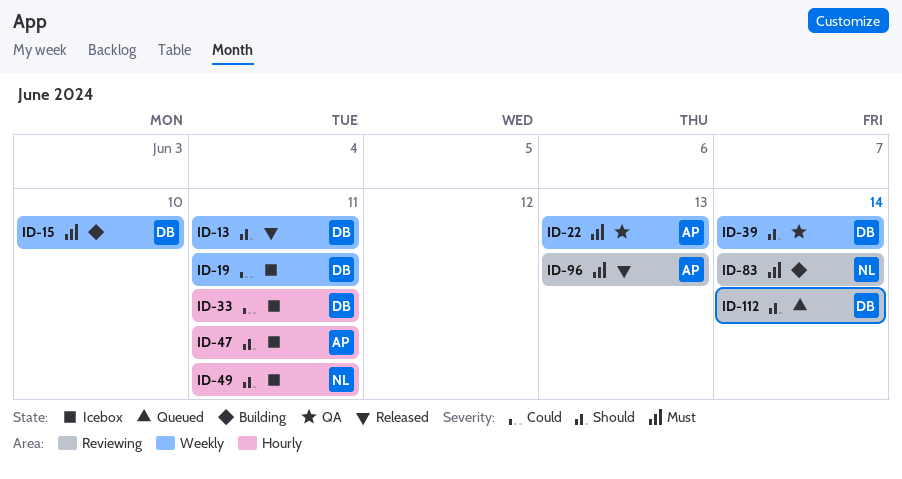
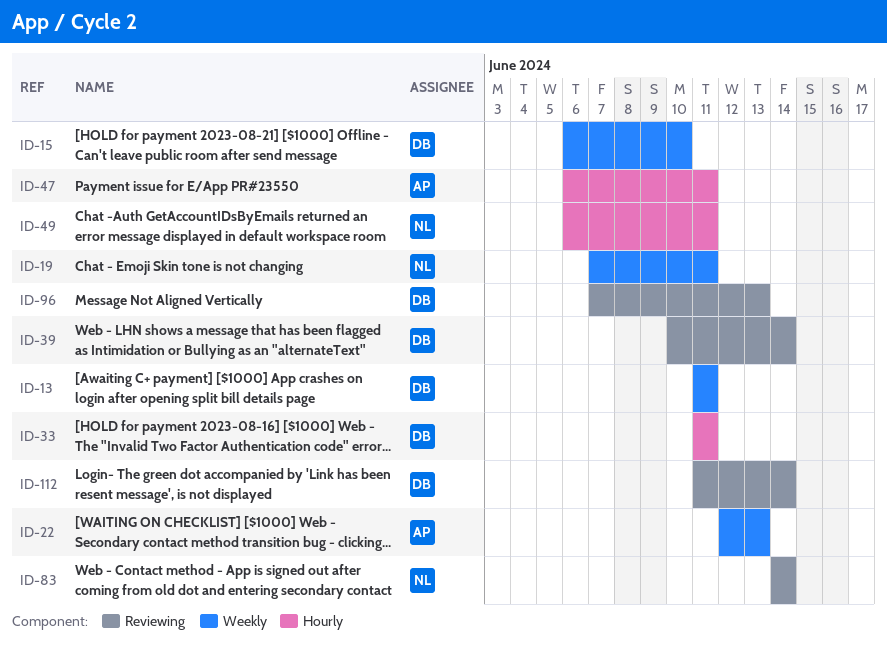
ID-19, owner: DB -> NL
ID-39, label: Weekly -> Reviewing
ID-96, owner: AP -> DB

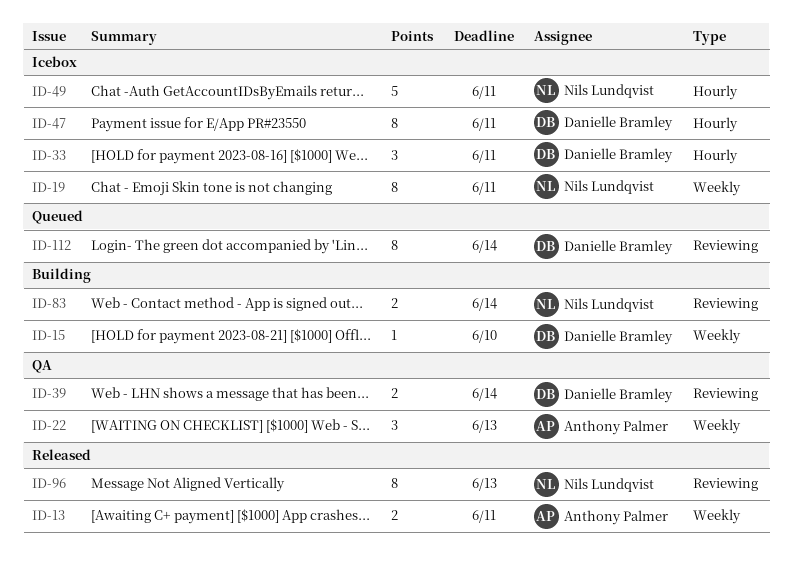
ID-13, owner: Danielle Bramley -> Anthony Palmer
ID-47, owner: Anthony Palmer -> Danielle Bramley
ID-96, owner: Danielle Bramley -> Nils Lundqvist

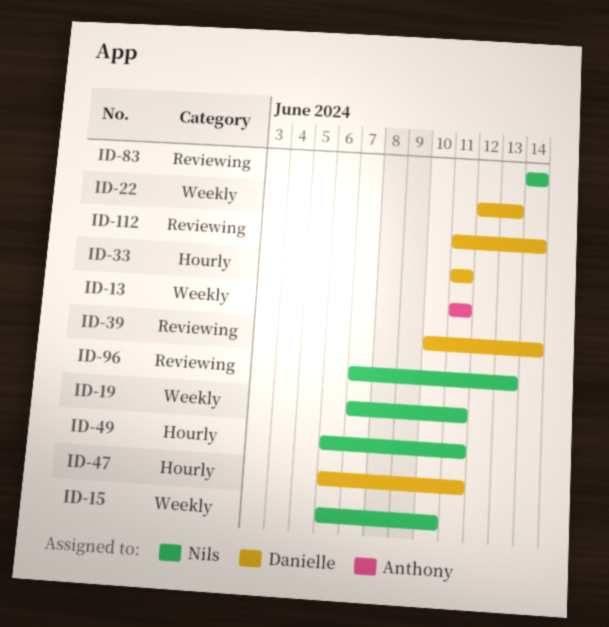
ID-15, owner: Danielle Bramley -> Nils Lundqvist
ID-22, owner: Anthony Palmer -> Danielle Bramley

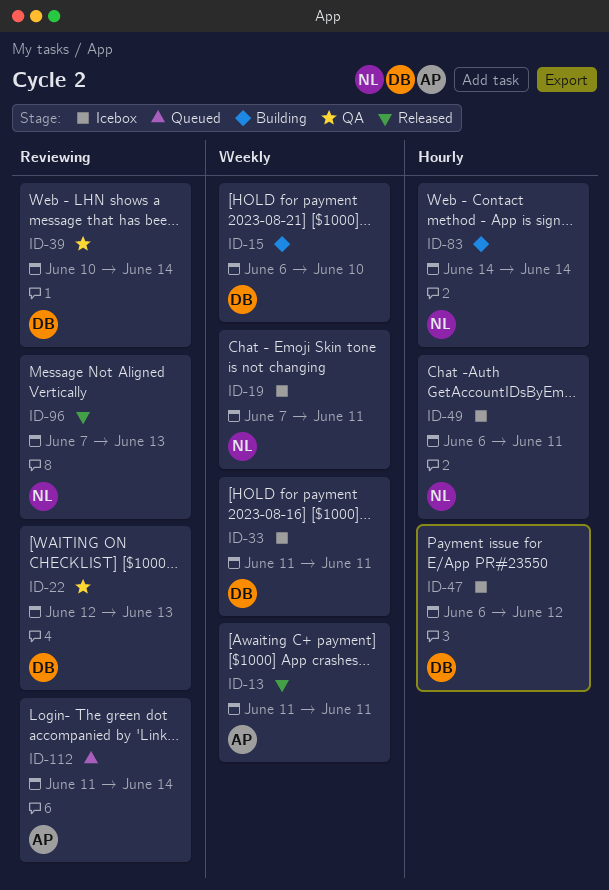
ID-15, owner: Nils -> Danielle
ID-22, label: Weekly -> Reviewing
ID-33, label: Hourly -> Weekly
ID-47, due: Jun 11 -> Jun 12
ID-83, label: Reviewing -> Hourly
ID-112, owner: Danielle -> Anthony

